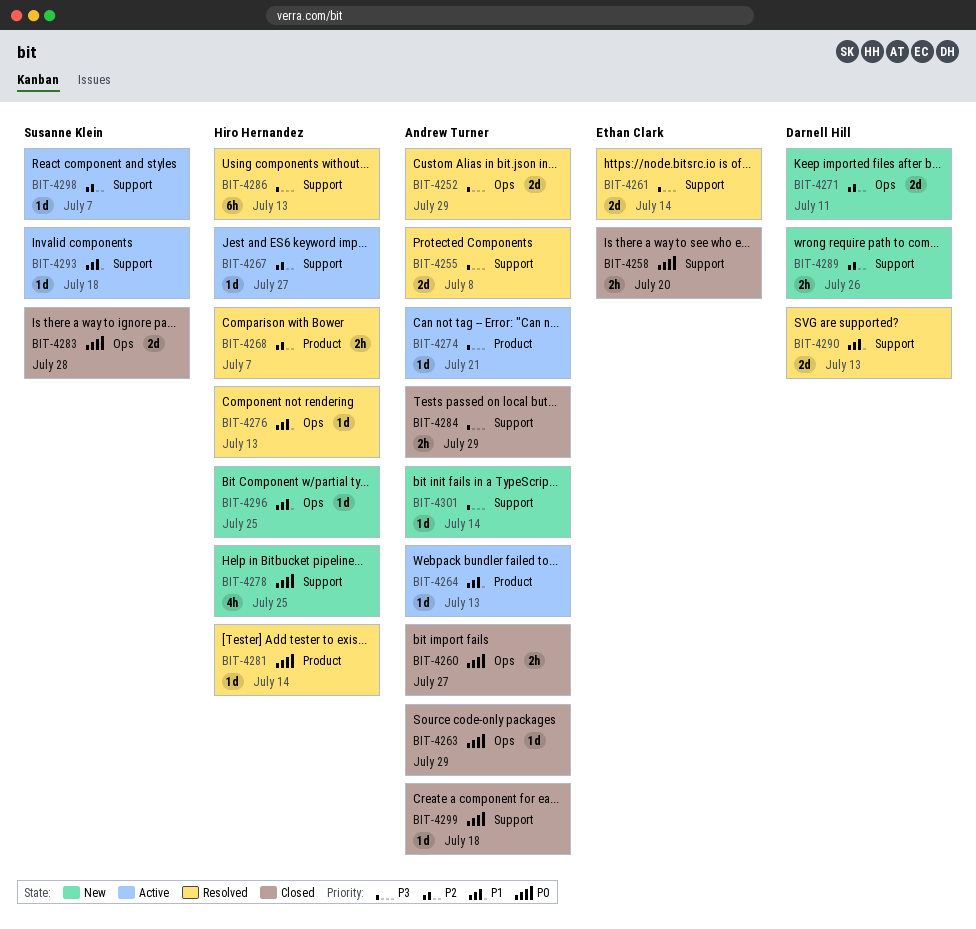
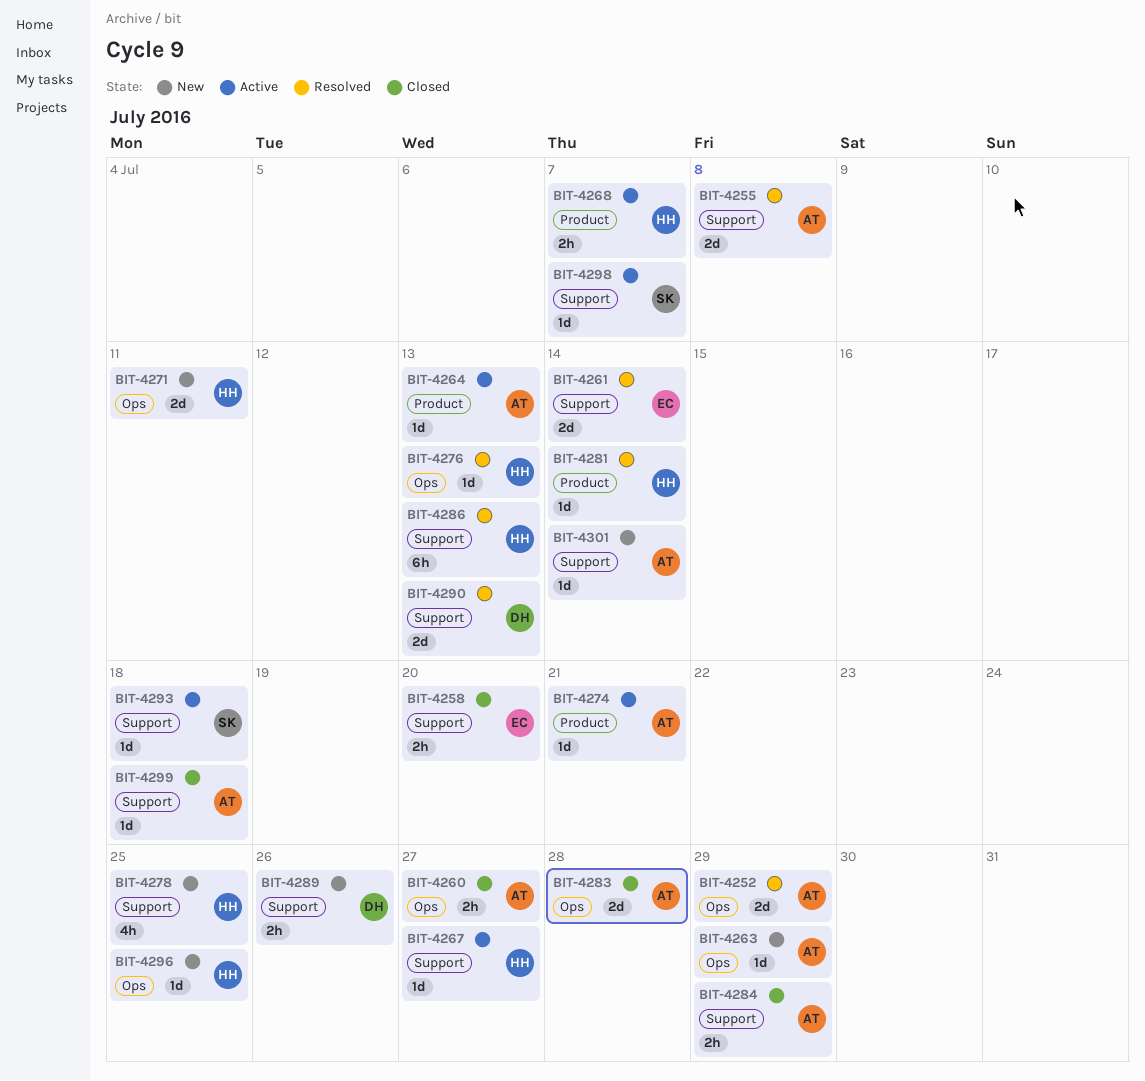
BIT-4263, status: Closed -> New
BIT-4268, status: Resolved -> Active
BIT-4271, owner: Darnell Hill -> Hiro Hernandez
BIT-4283, owner: Susanne Klein -> Andrew Turner

